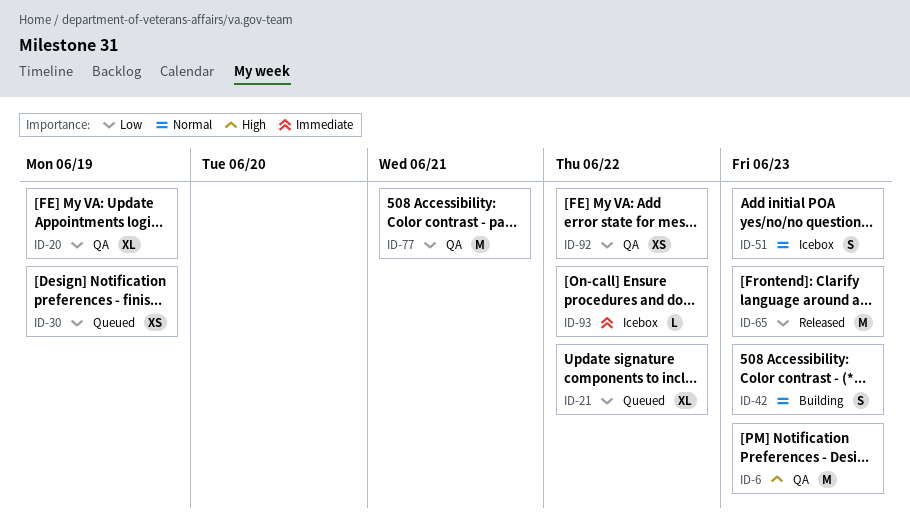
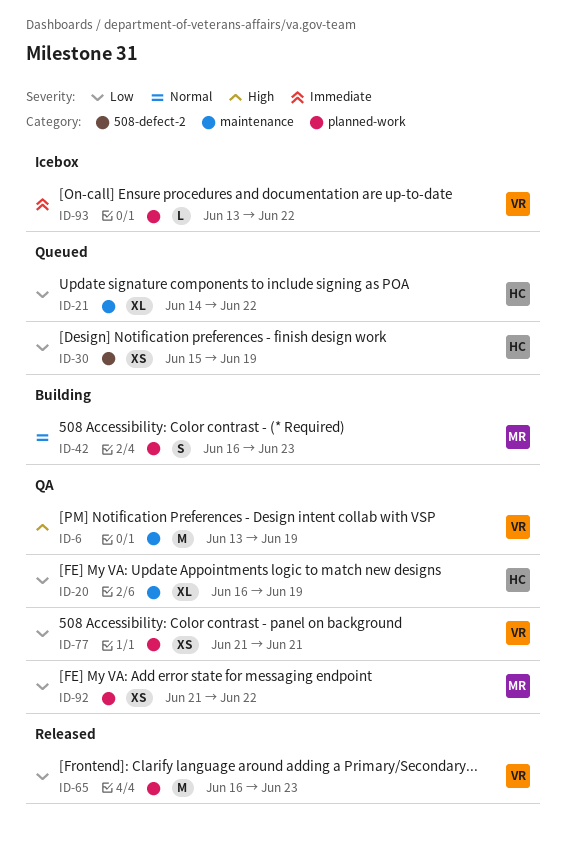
ID-6, due: Jun 23 -> Jun 19
ID-51: present -> none
ID-77, estimate: M -> XS

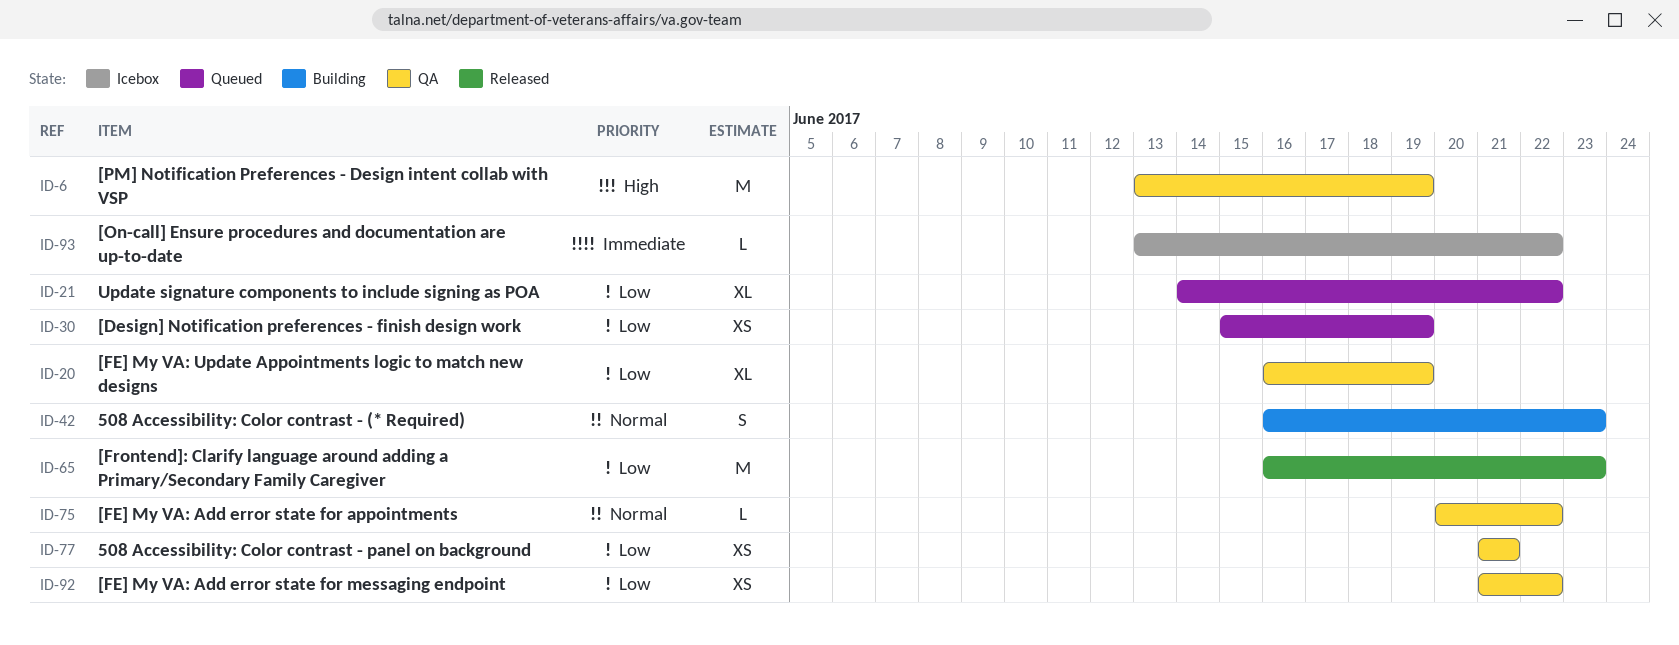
ID-75: none -> present

